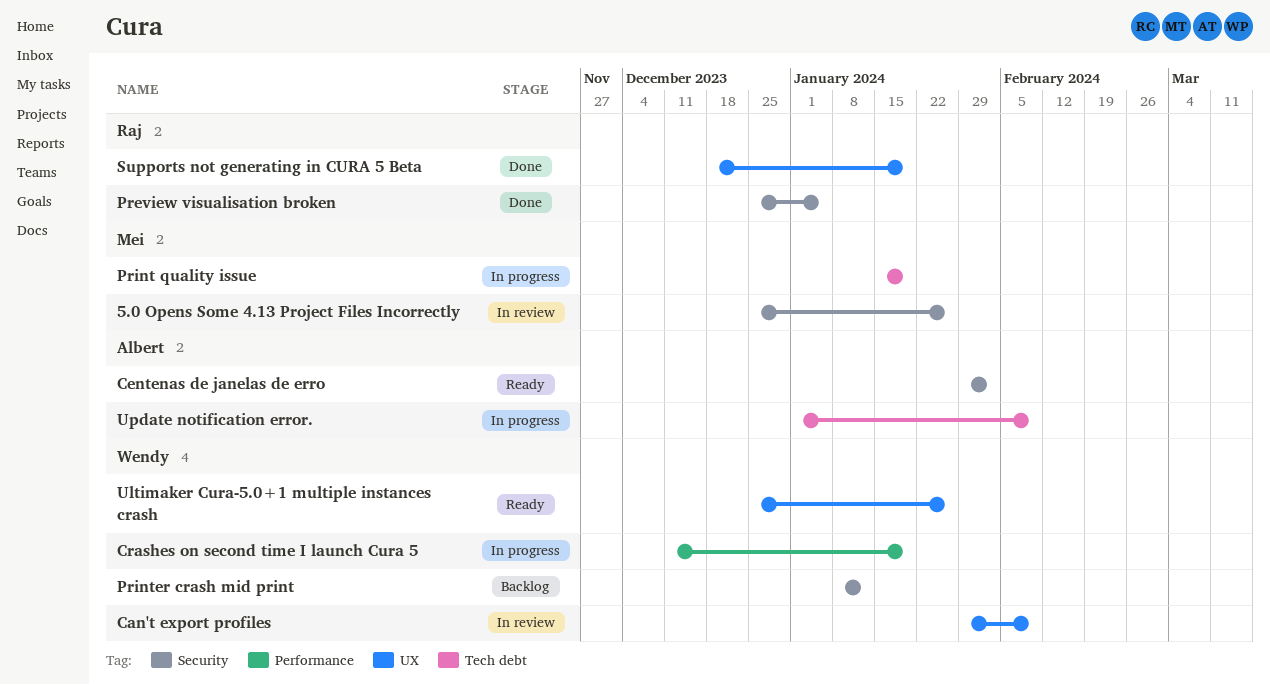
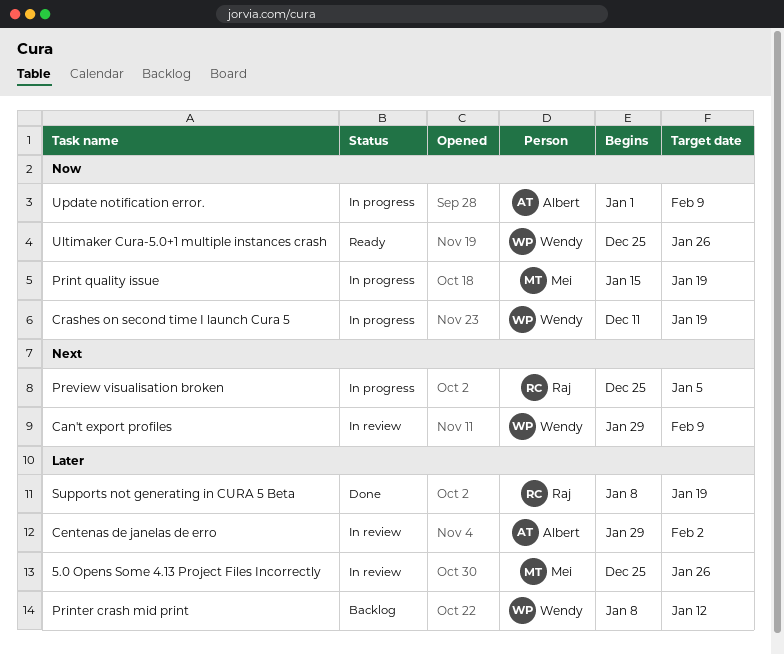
Centenas de janelas de erro, status: Ready -> In review
Preview visualisation broken, status: Done -> In progress
Supports not generating in CURA 5 Beta, start: Dec 18 -> Jan 8

